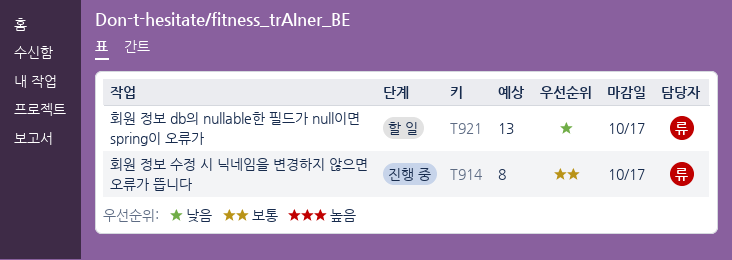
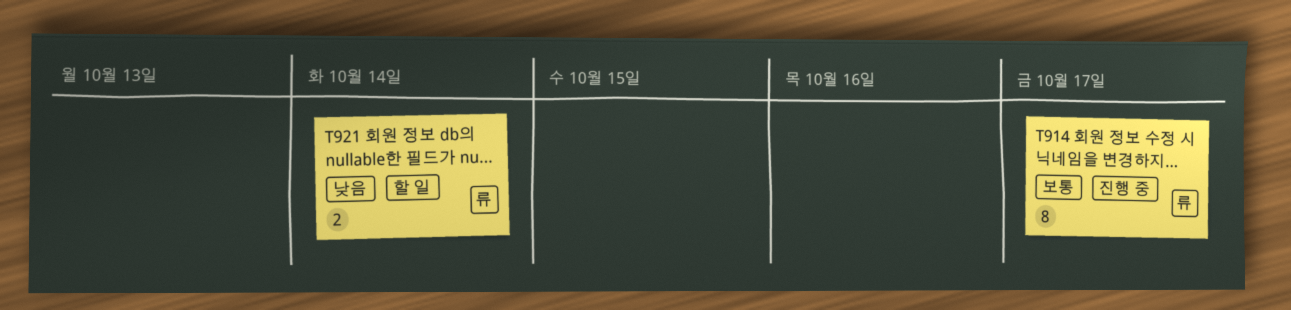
T921, estimate: 13 -> 2
T921, due: Oct 17 -> Oct 14

